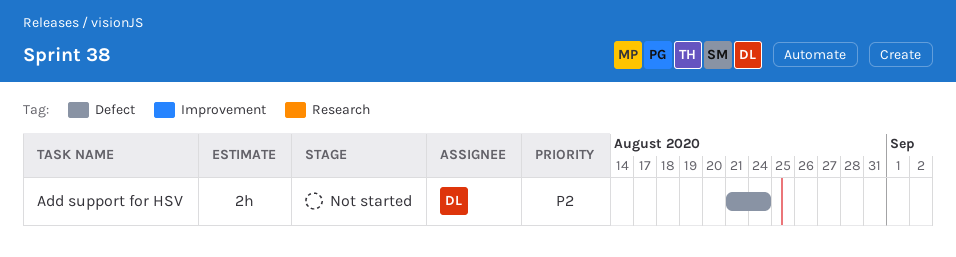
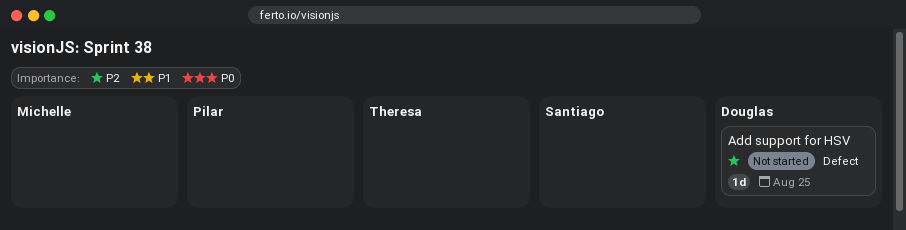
Add support for HSV, estimate: 2h -> 1d
Add support for HSV, due: Aug 24 -> Aug 25

